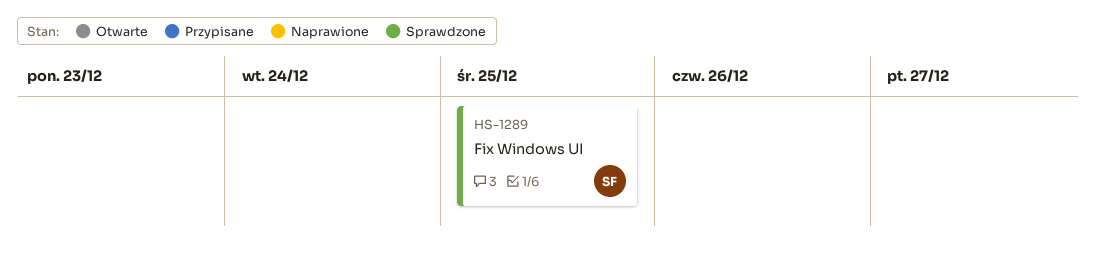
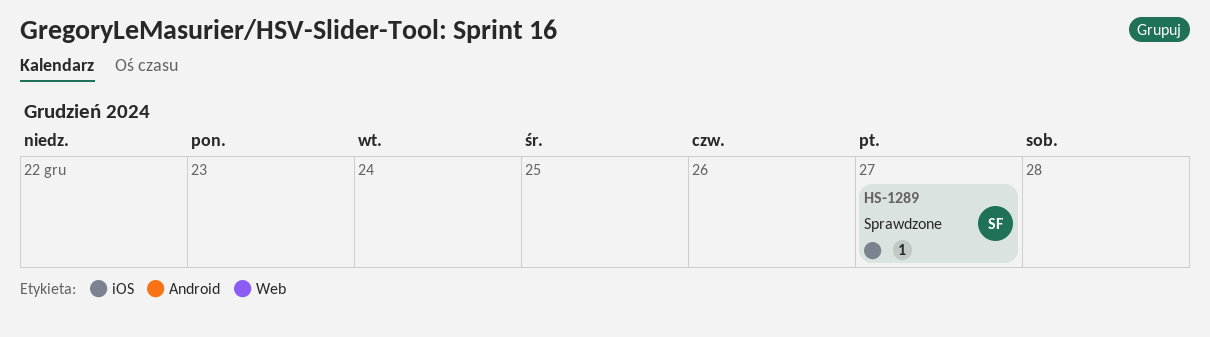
HS-1289, due: Dec 25 -> Dec 27

